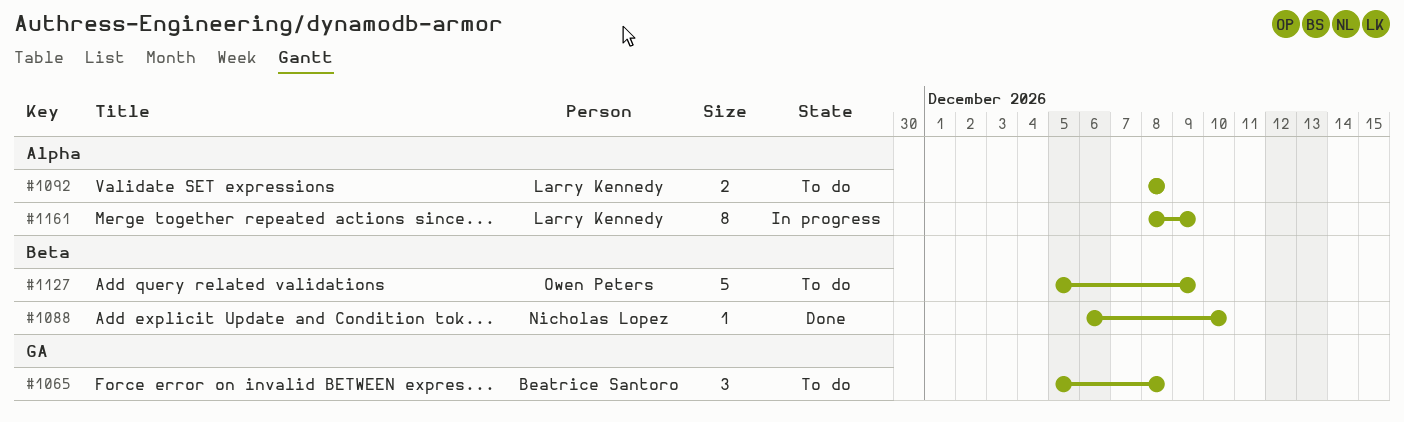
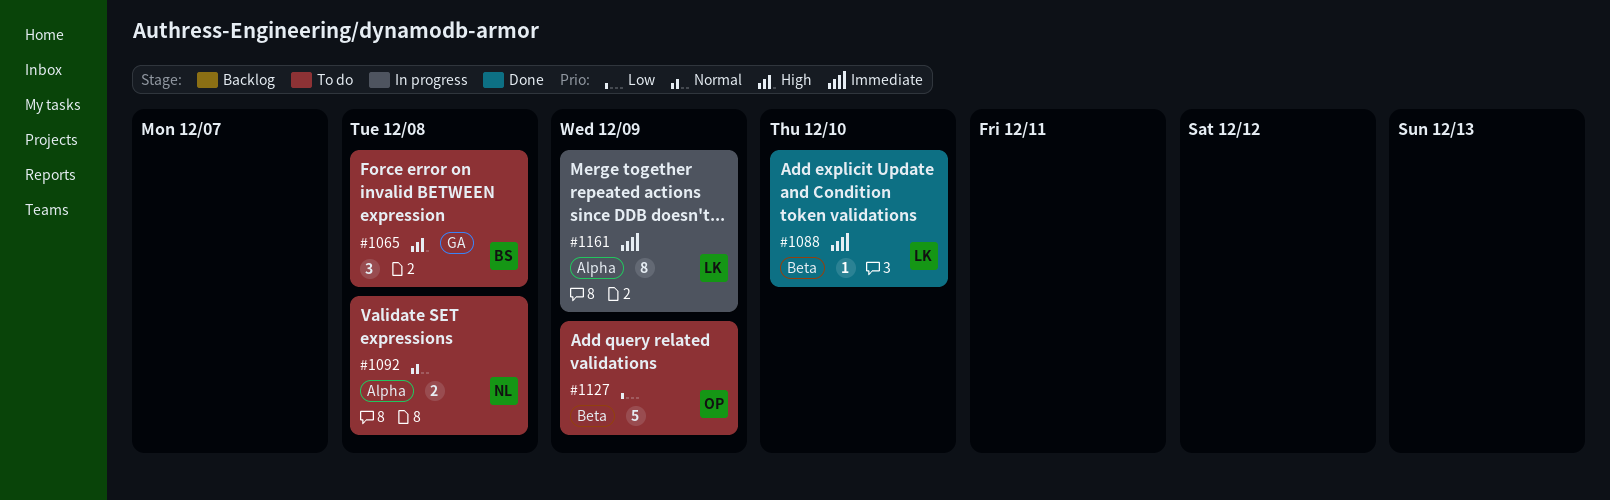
#1088, owner: Nicholas Lopez -> Larry Kennedy
#1092, owner: Larry Kennedy -> Nicholas Lopez

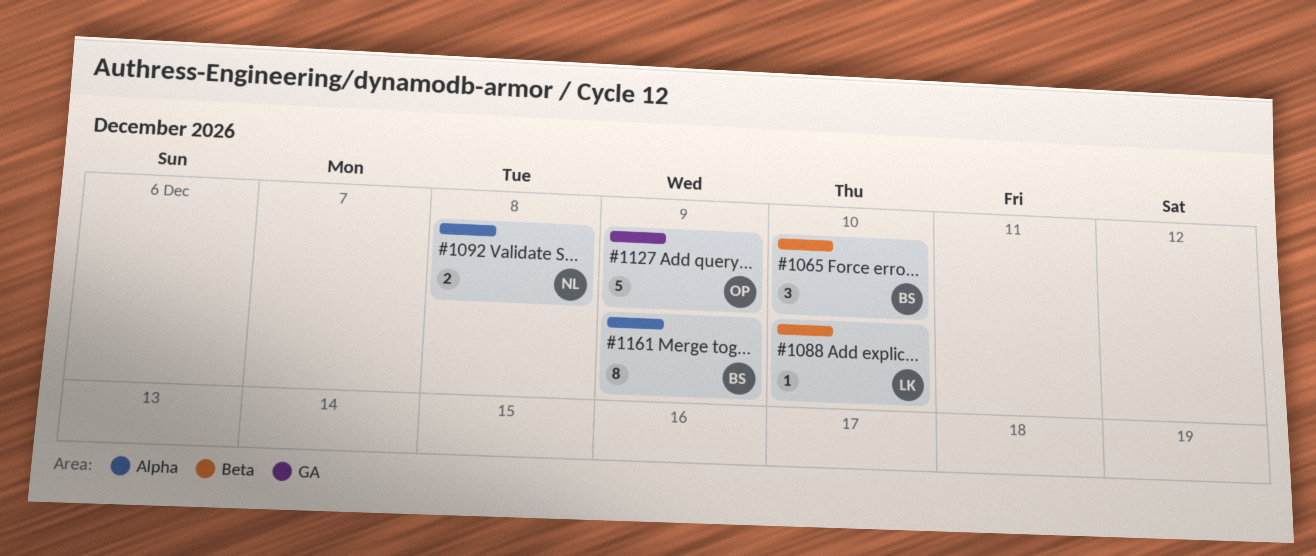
#1065, label: GA -> Beta
#1065, due: Dec 8 -> Dec 10
#1127, label: Beta -> GA
#1161, owner: LK -> BS

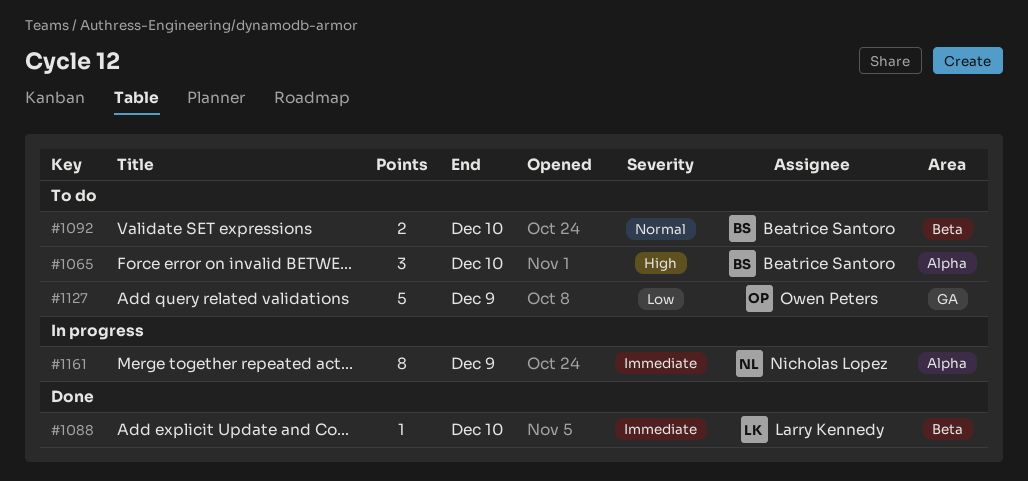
#1065, label: Beta -> Alpha
#1092, owner: Nicholas Lopez -> Beatrice Santoro
#1092, label: Alpha -> Beta
#1092, due: Dec 8 -> Dec 10
#1161, owner: Beatrice Santoro -> Nicholas Lopez

